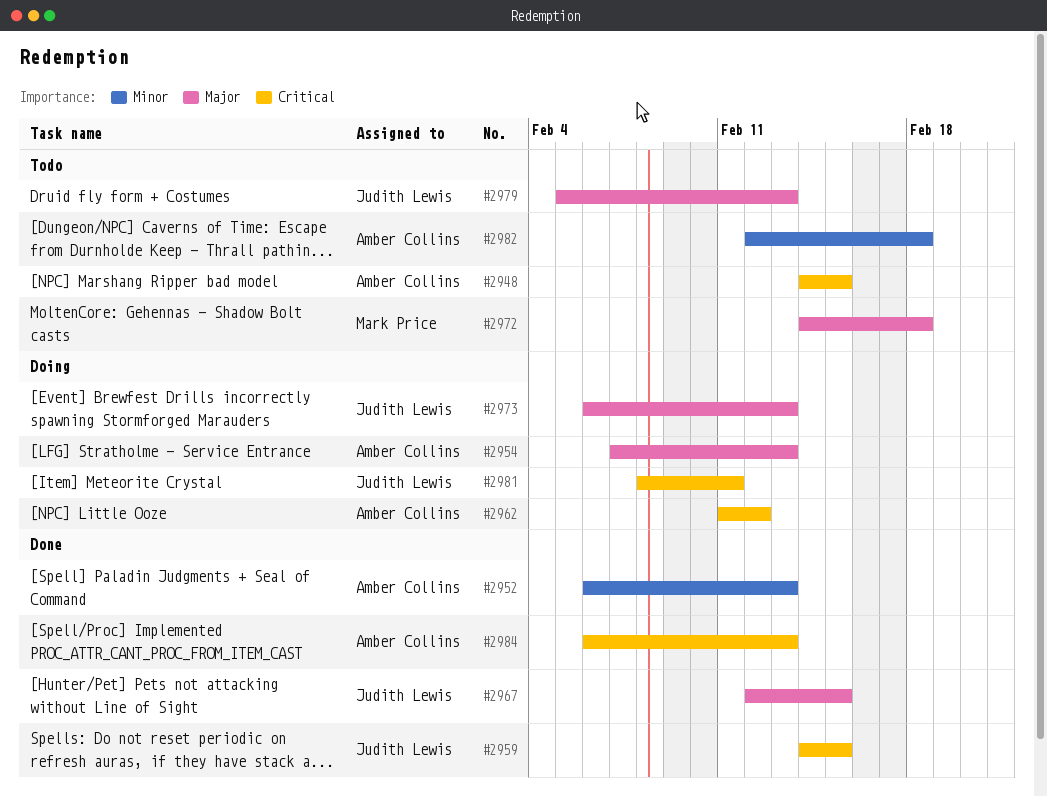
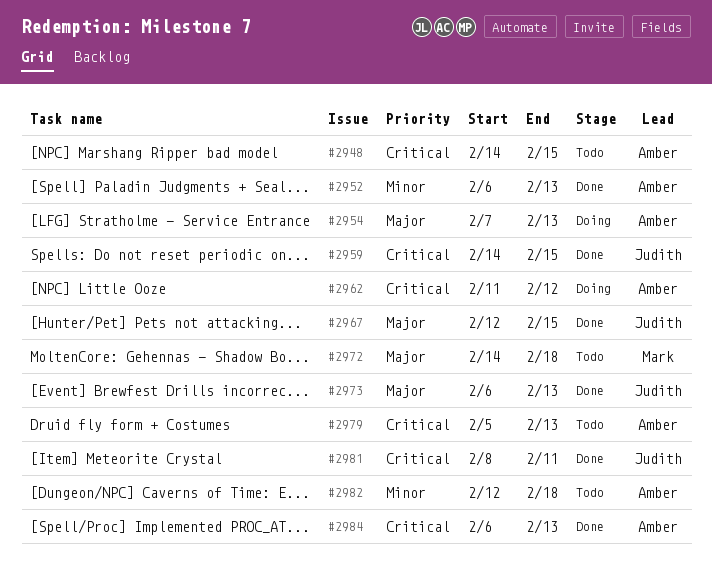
#2973, status: Doing -> Done
#2979, owner: Judith Lewis -> Amber Collins
#2979, priority: Major -> Critical
#2981, status: Doing -> Done

